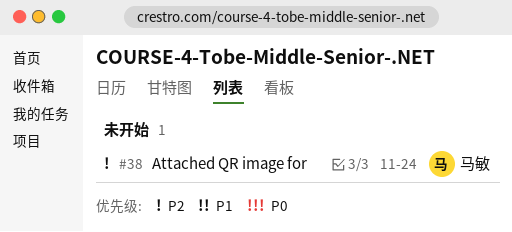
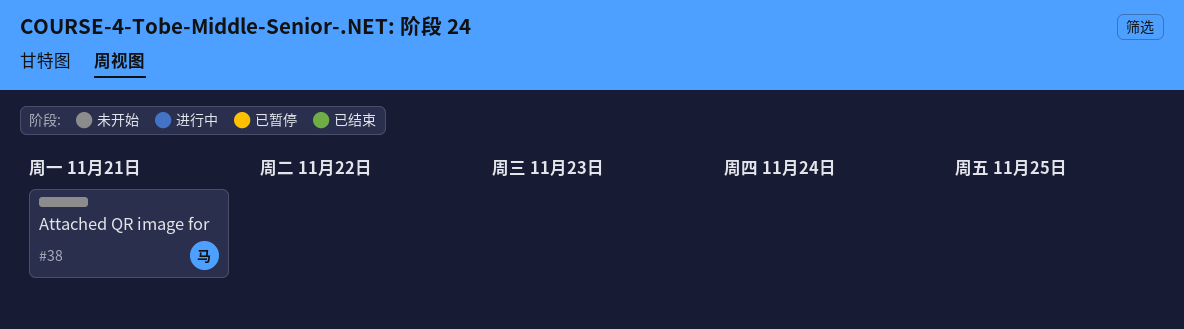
#38, due: Nov 24 -> Nov 21

